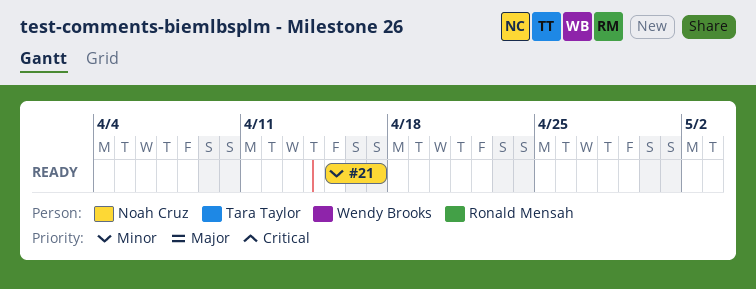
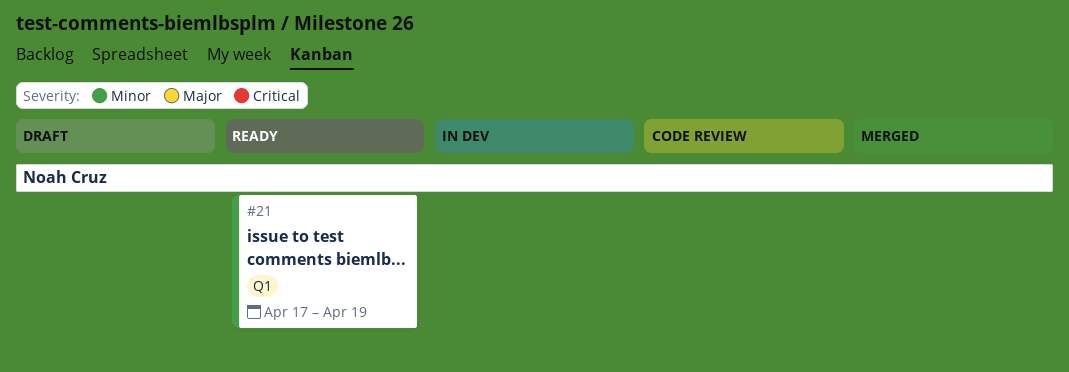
#21, start: Apr 15 -> Apr 17
#21, due: Apr 17 -> Apr 19

